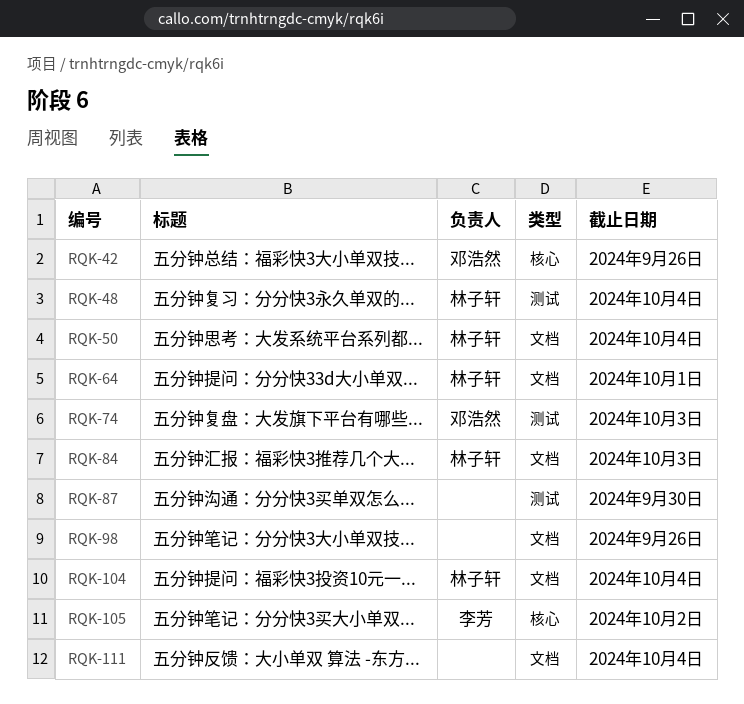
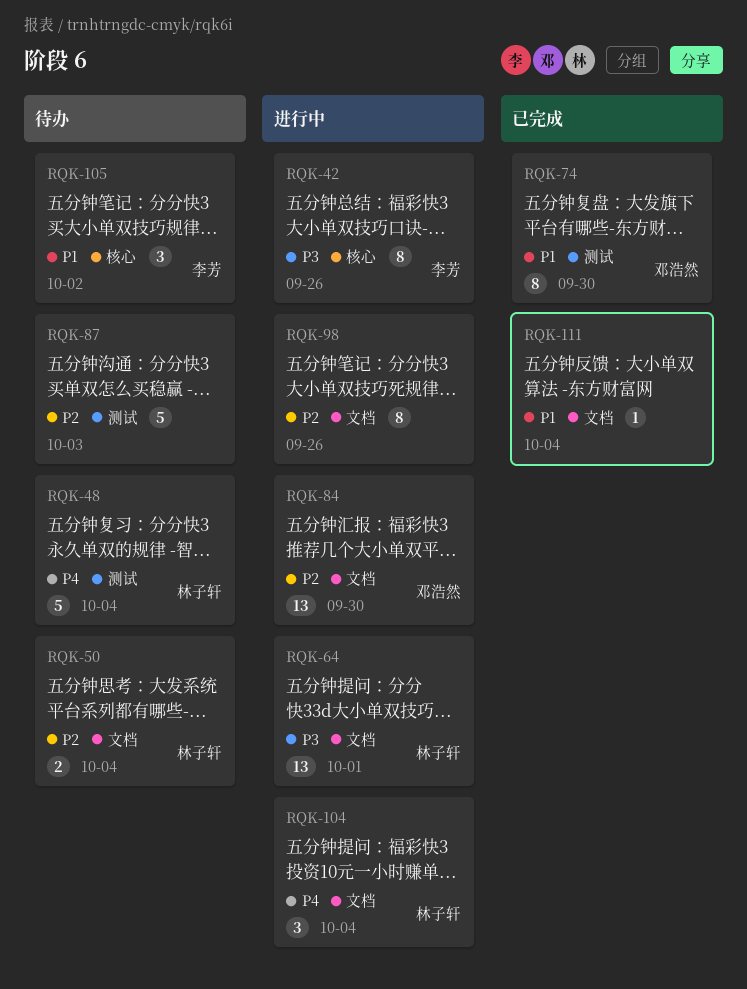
RQK-42, owner: 邓浩然 -> 李芳
RQK-74, due: Oct 3 -> Sep 30
RQK-84, owner: 林子轩 -> 邓浩然
RQK-84, due: Oct 3 -> Sep 30
RQK-87, due: Sep 30 -> Oct 3

